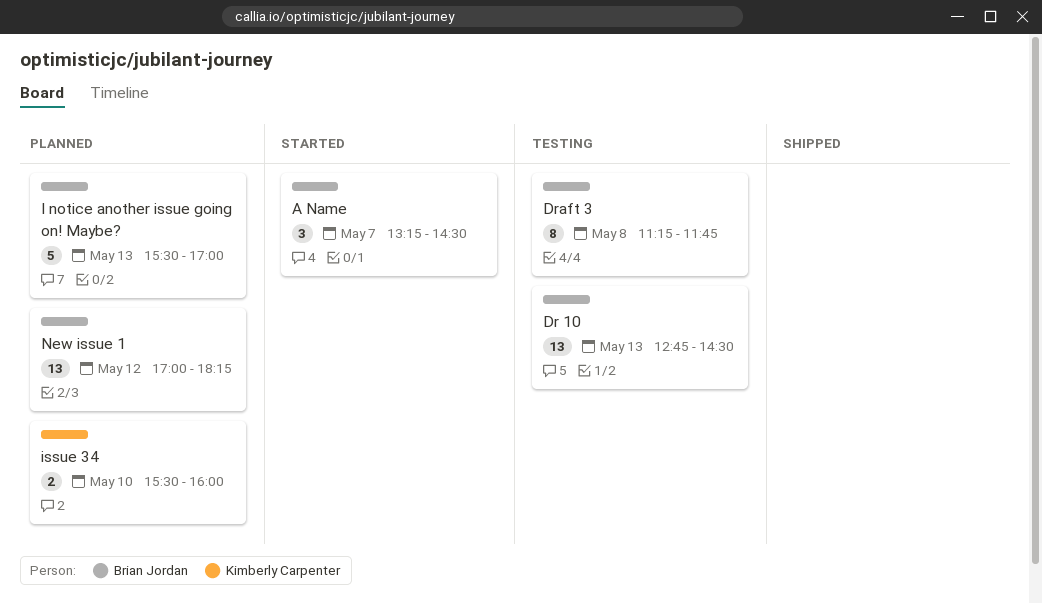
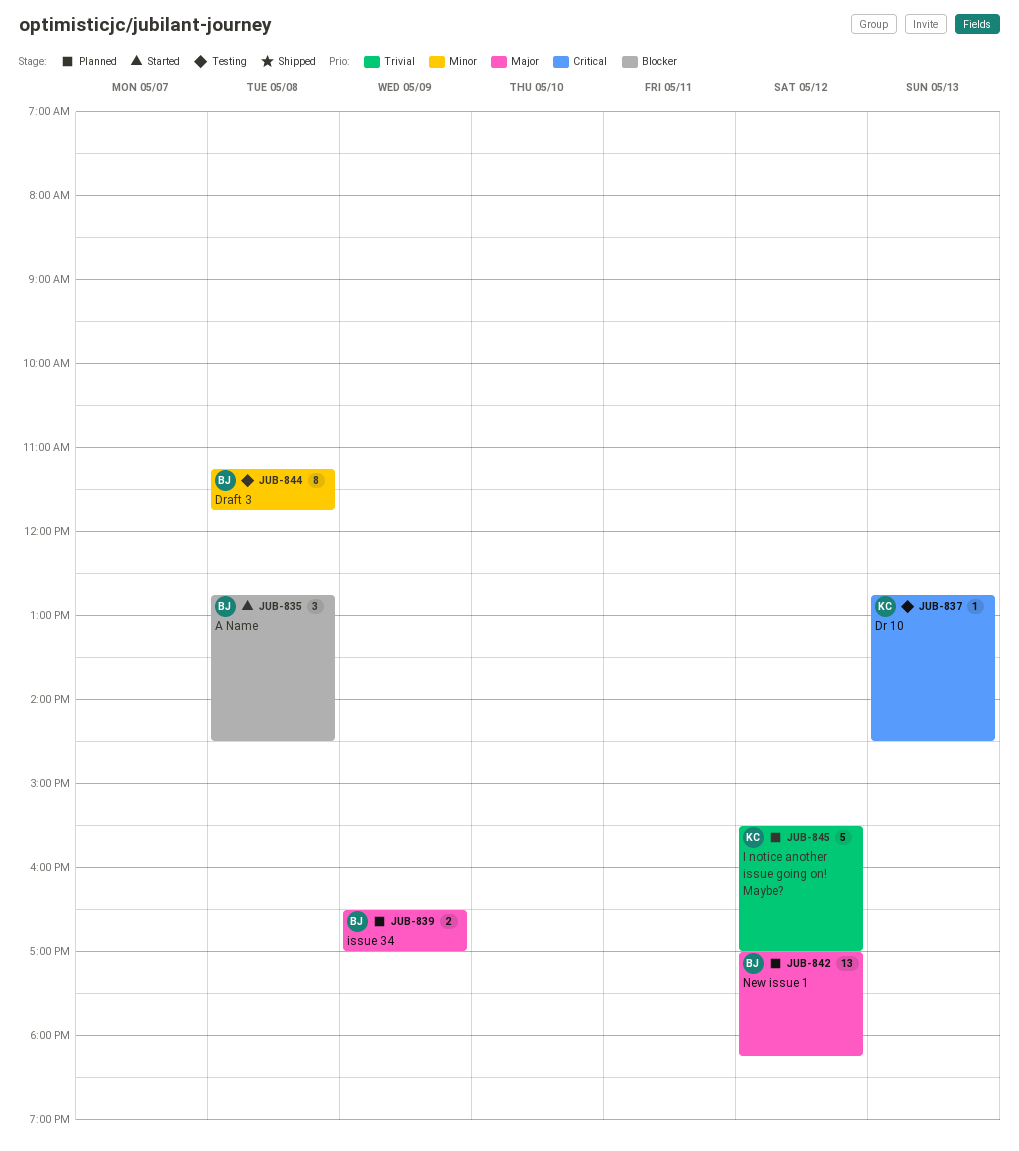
A Name, day: May 7 -> May 8
A Name, begins: 13:15 -> 12:45
Dr 10, owner: Brian Jordan -> Kimberly Carpenter
Dr 10, estimate: 13 -> 1
I notice another issue going on! Maybe?, owner: Brian Jordan -> Kimberly Carpenter
I notice another issue going on! Maybe?, day: May 13 -> May 12
issue 34, owner: Kimberly Carpenter -> Brian Jordan
issue 34, day: May 10 -> May 9
issue 34, begins: 15:30 -> 16:30
issue 34, ends: 16:00 -> 17:00

